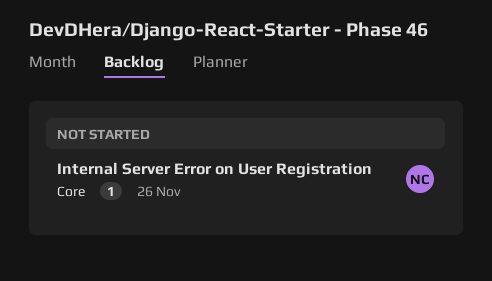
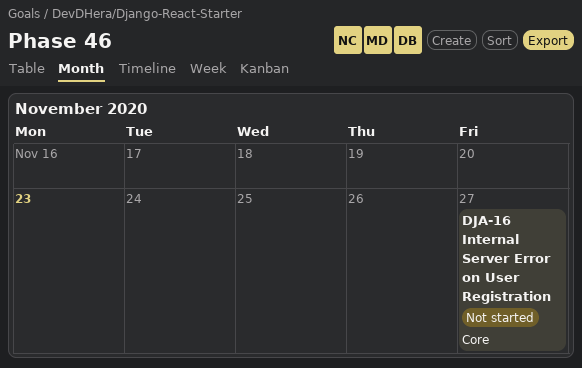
Internal Server Error on User Registration, due: Nov 26 -> Nov 27

